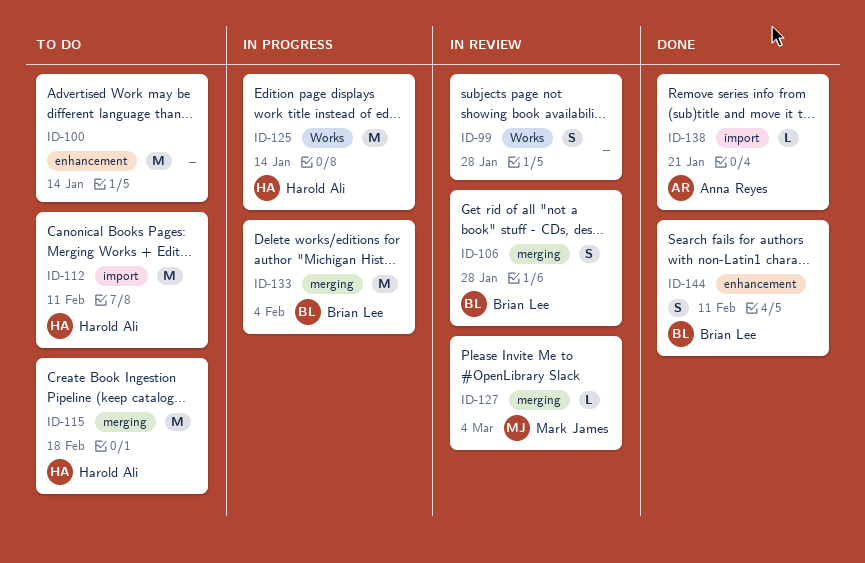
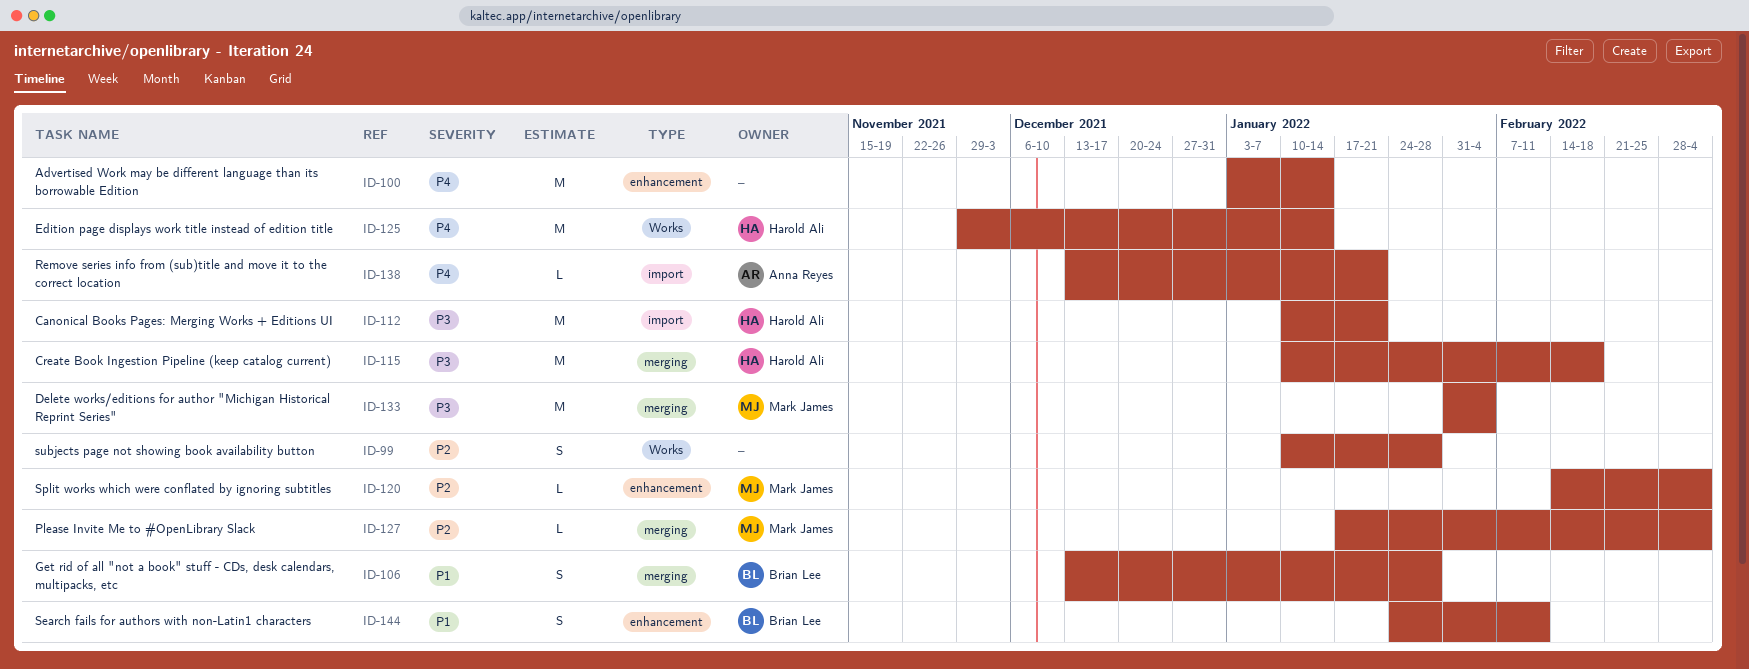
ID-112, due: Feb 11 -> Jan 21
ID-120: none -> present
ID-133, owner: Brian Lee -> Mark James

